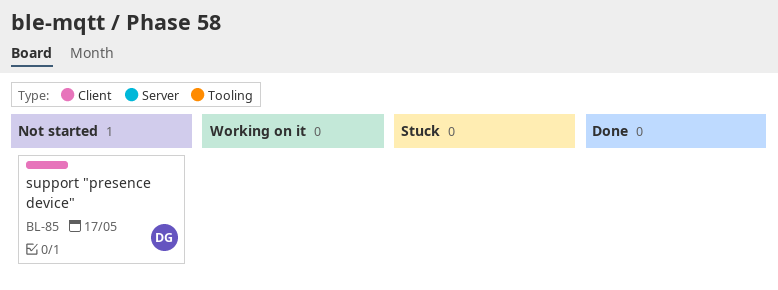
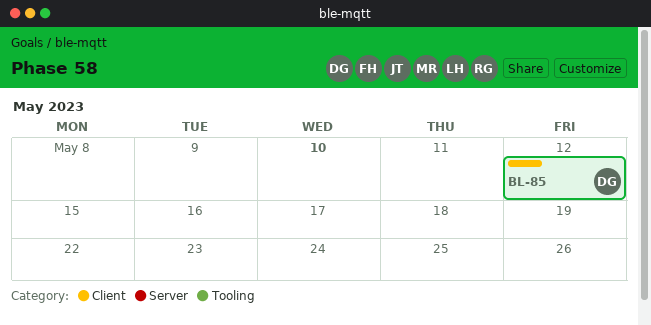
BL-85, due: May 17 -> May 12

